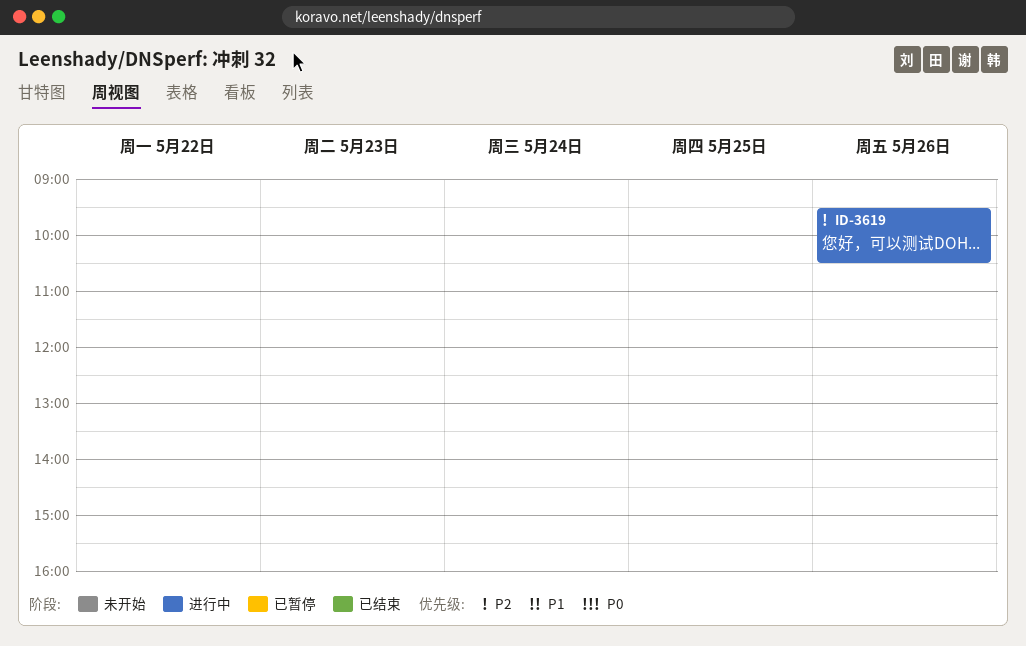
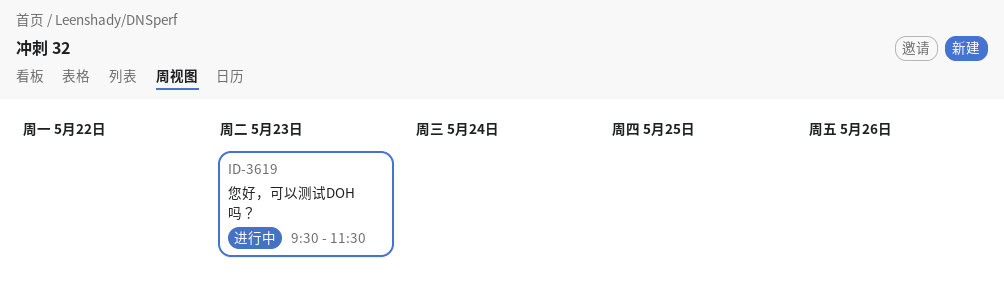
ID-3619, day: May 26 -> May 23
ID-3619, ends: 10:30 -> 11:30

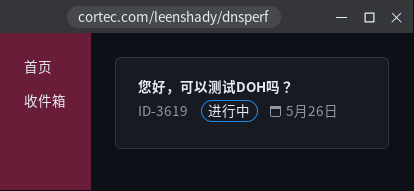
ID-3619, day: May 23 -> May 26

